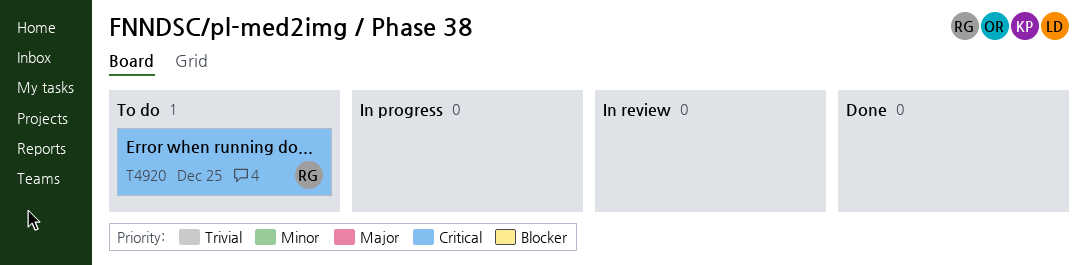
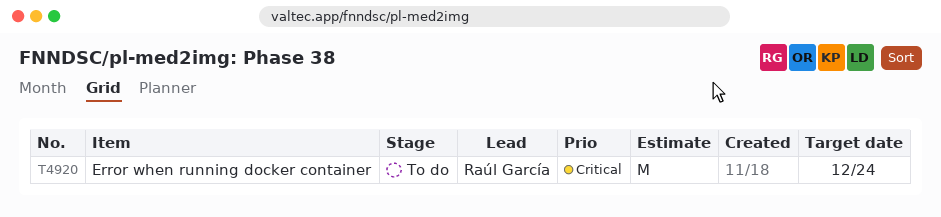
T4920, due: Dec 25 -> Dec 24

